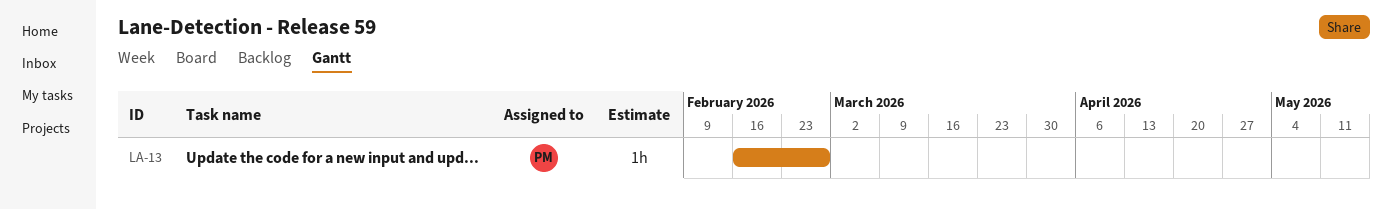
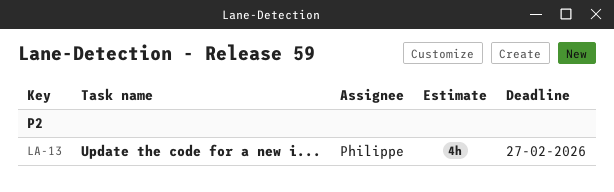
LA-13, estimate: 1h -> 4h

